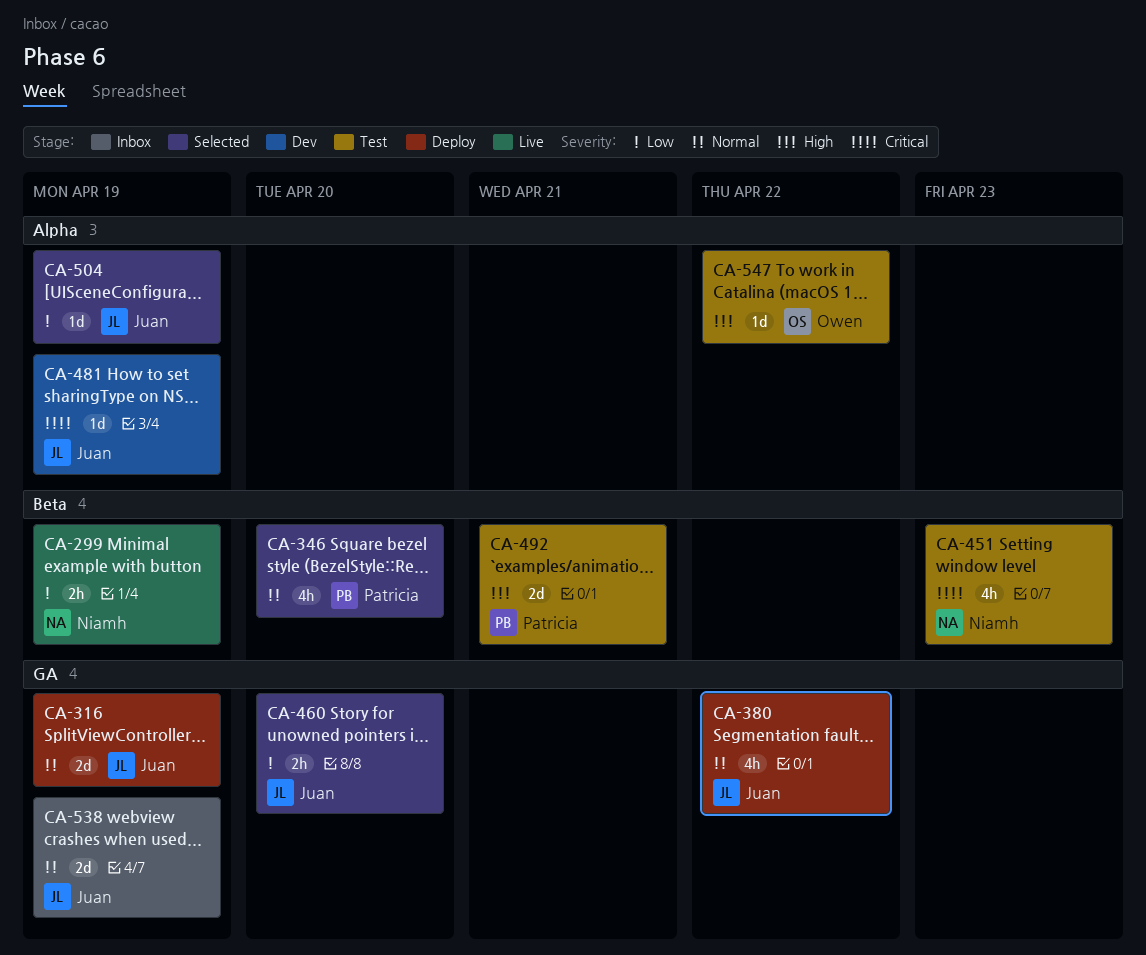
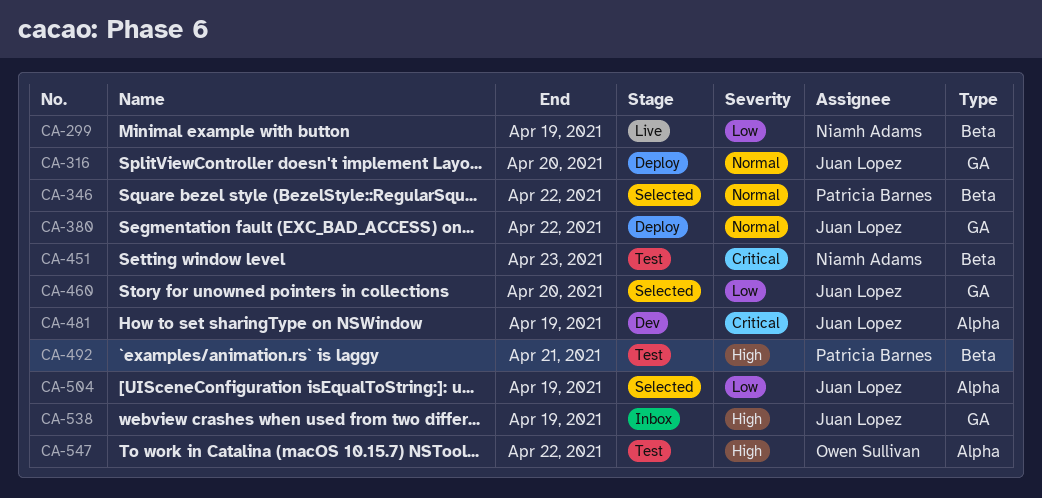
CA-316, due: Apr 19 -> Apr 20
CA-346, due: Apr 20 -> Apr 22
CA-538, priority: Normal -> High

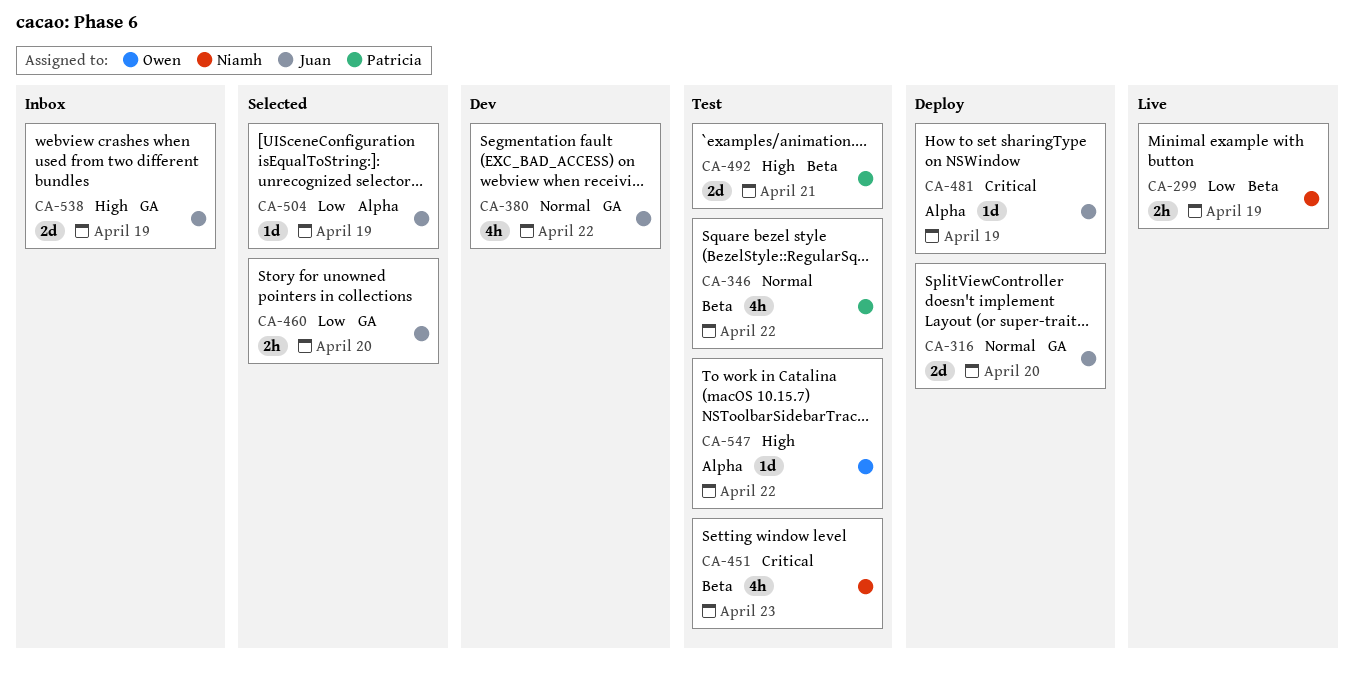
CA-346, status: Selected -> Test
CA-380, status: Deploy -> Dev
CA-481, status: Dev -> Deploy

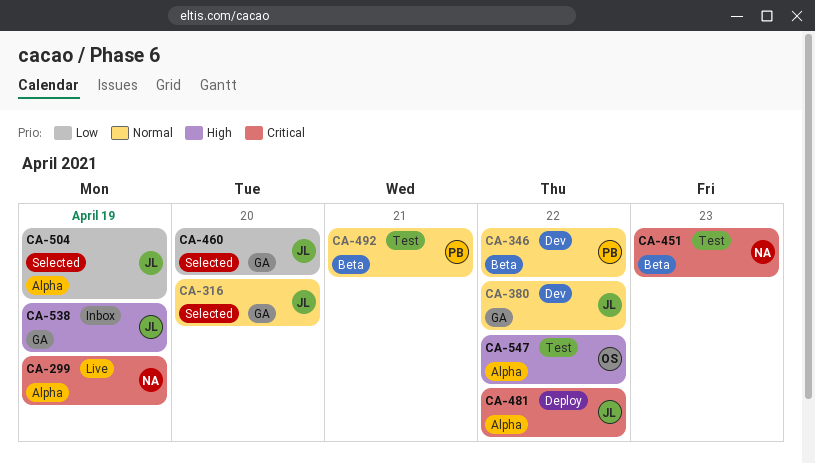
CA-299, priority: Low -> Critical
CA-299, label: Beta -> Alpha
CA-316, status: Deploy -> Selected
CA-346, status: Test -> Dev
CA-481, due: Apr 19 -> Apr 22
CA-492, priority: High -> Normal

